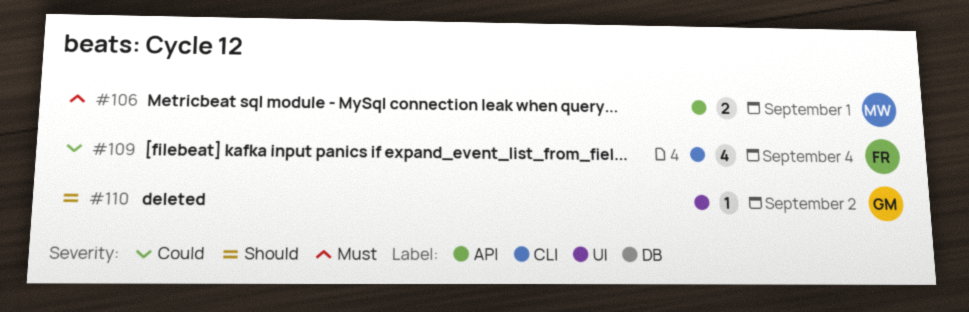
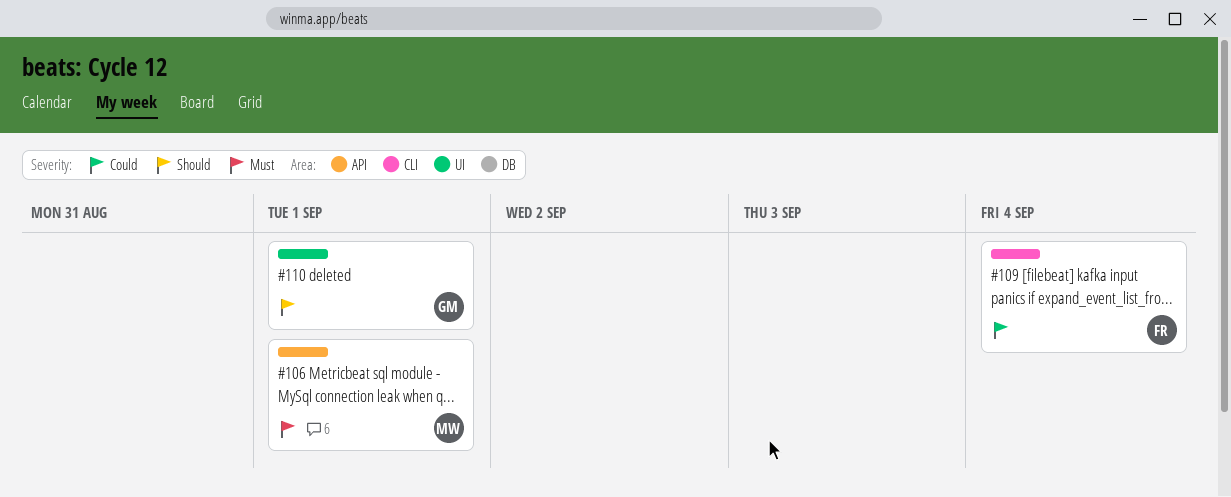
#110, due: Sep 2 -> Sep 1

